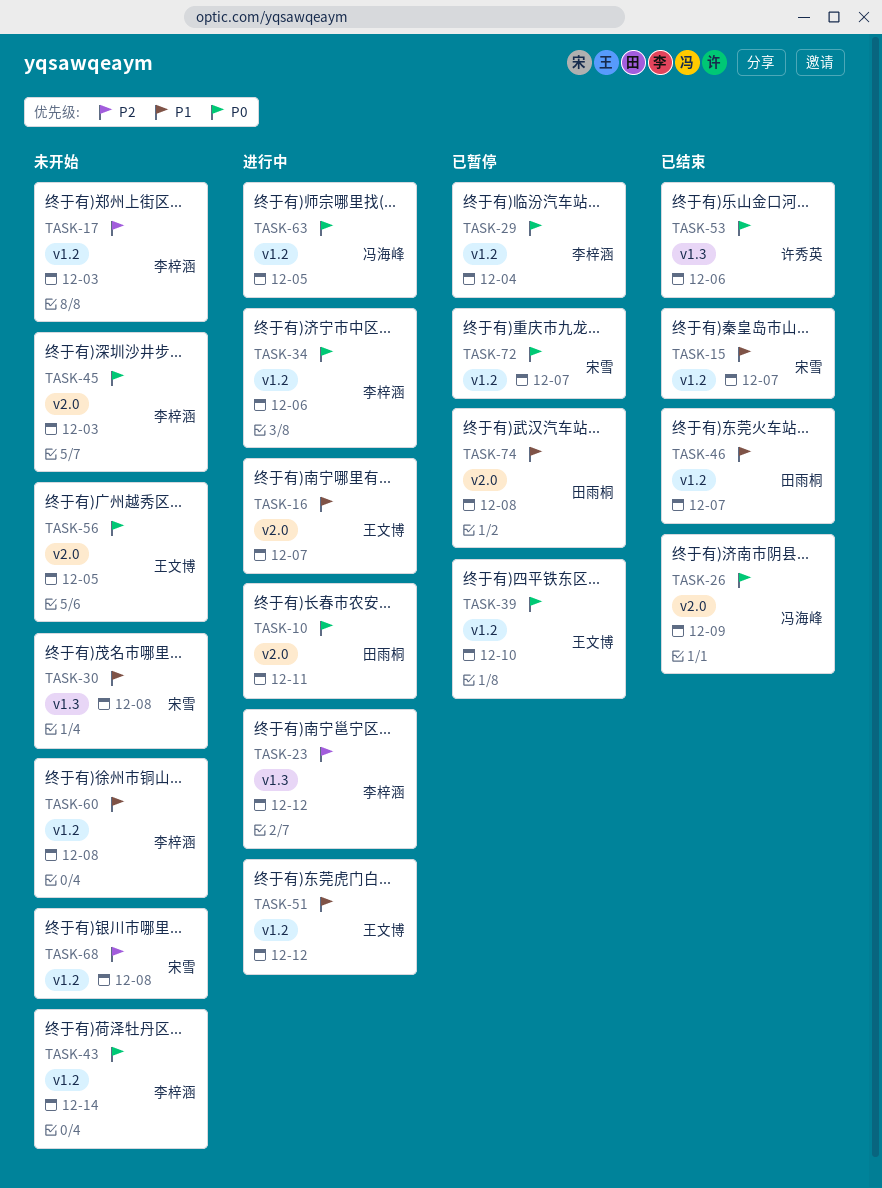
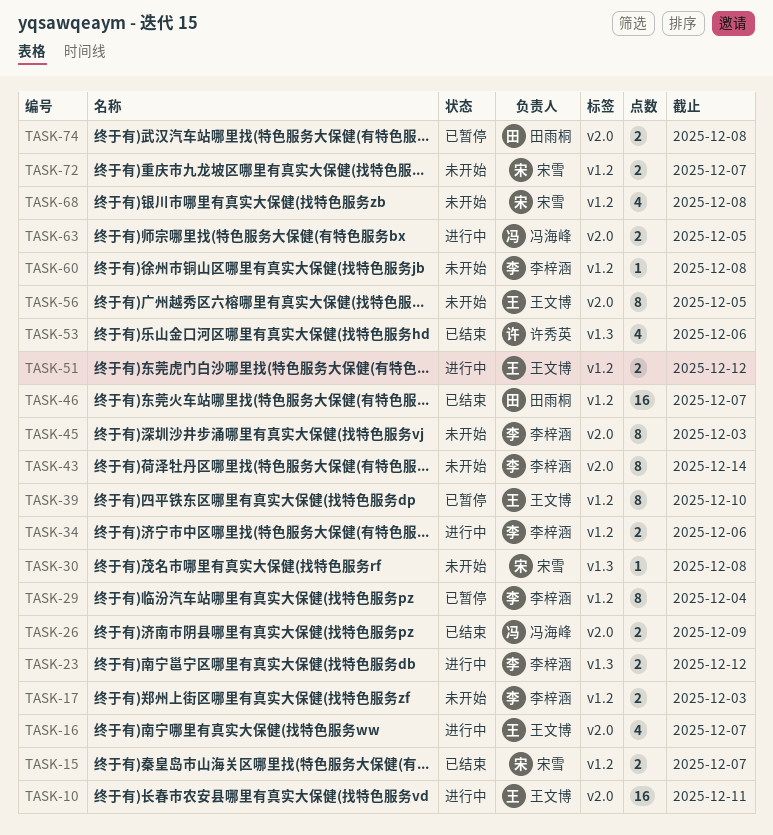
TASK-10, owner: 田雨桐 -> 王文博
TASK-43, label: v1.2 -> v2.0
TASK-63, label: v1.2 -> v2.0
TASK-72, status: 已暂停 -> 未开始

